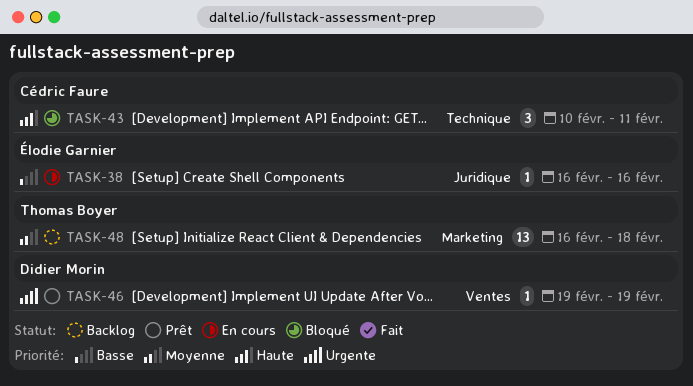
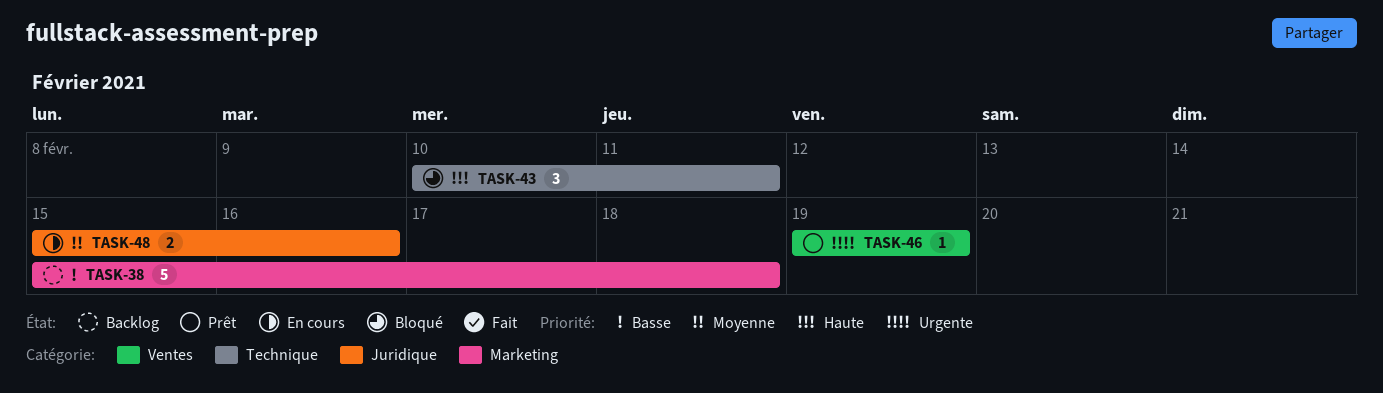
TASK-38, status: En cours -> Backlog
TASK-38, label: Juridique -> Marketing
TASK-38, estimate: 1 -> 5
TASK-38, start: Feb 16 -> Feb 15
TASK-38, due: Feb 16 -> Feb 18
TASK-48, status: Backlog -> En cours
TASK-48, label: Marketing -> Juridique
TASK-48, estimate: 13 -> 2
TASK-48, start: Feb 16 -> Feb 15
TASK-48, due: Feb 18 -> Feb 16

